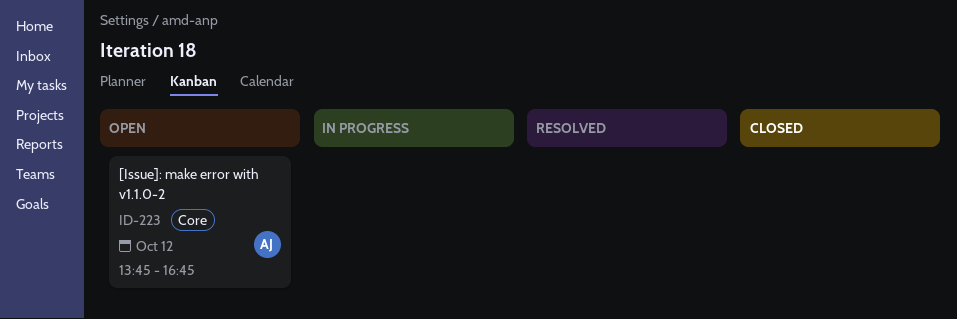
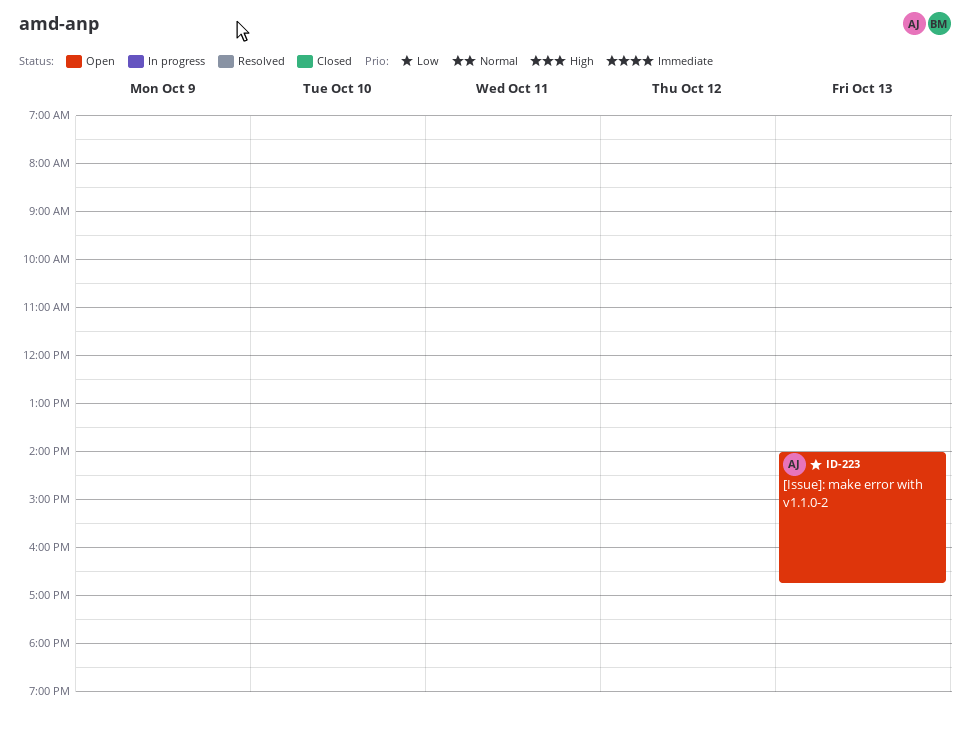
ID-223, day: Oct 12 -> Oct 13
ID-223, begins: 13:45 -> 14:00

